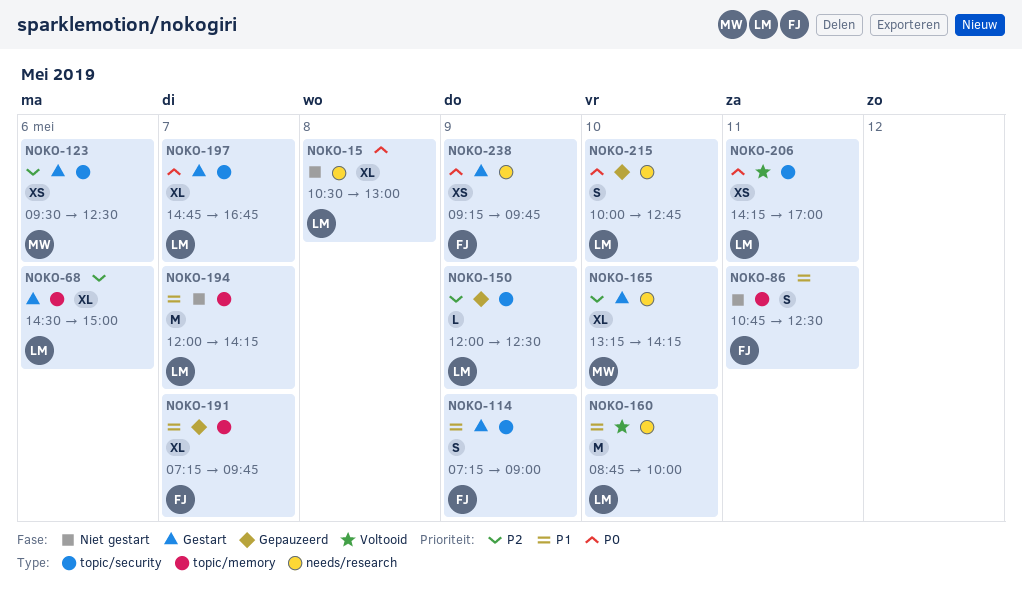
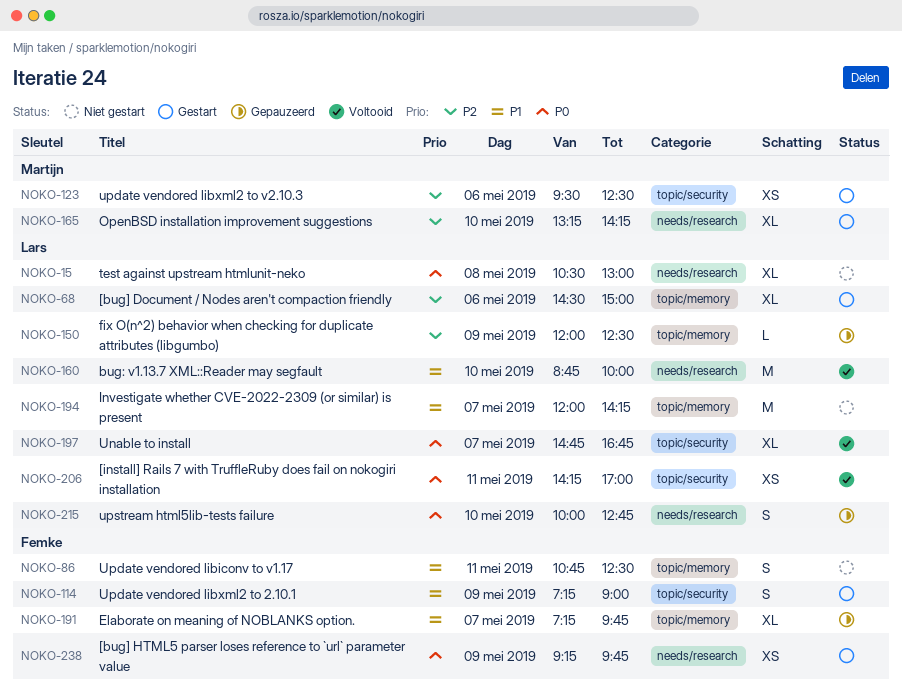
NOKO-150, label: topic/security -> topic/memory
NOKO-197, status: Gestart -> Voltooid

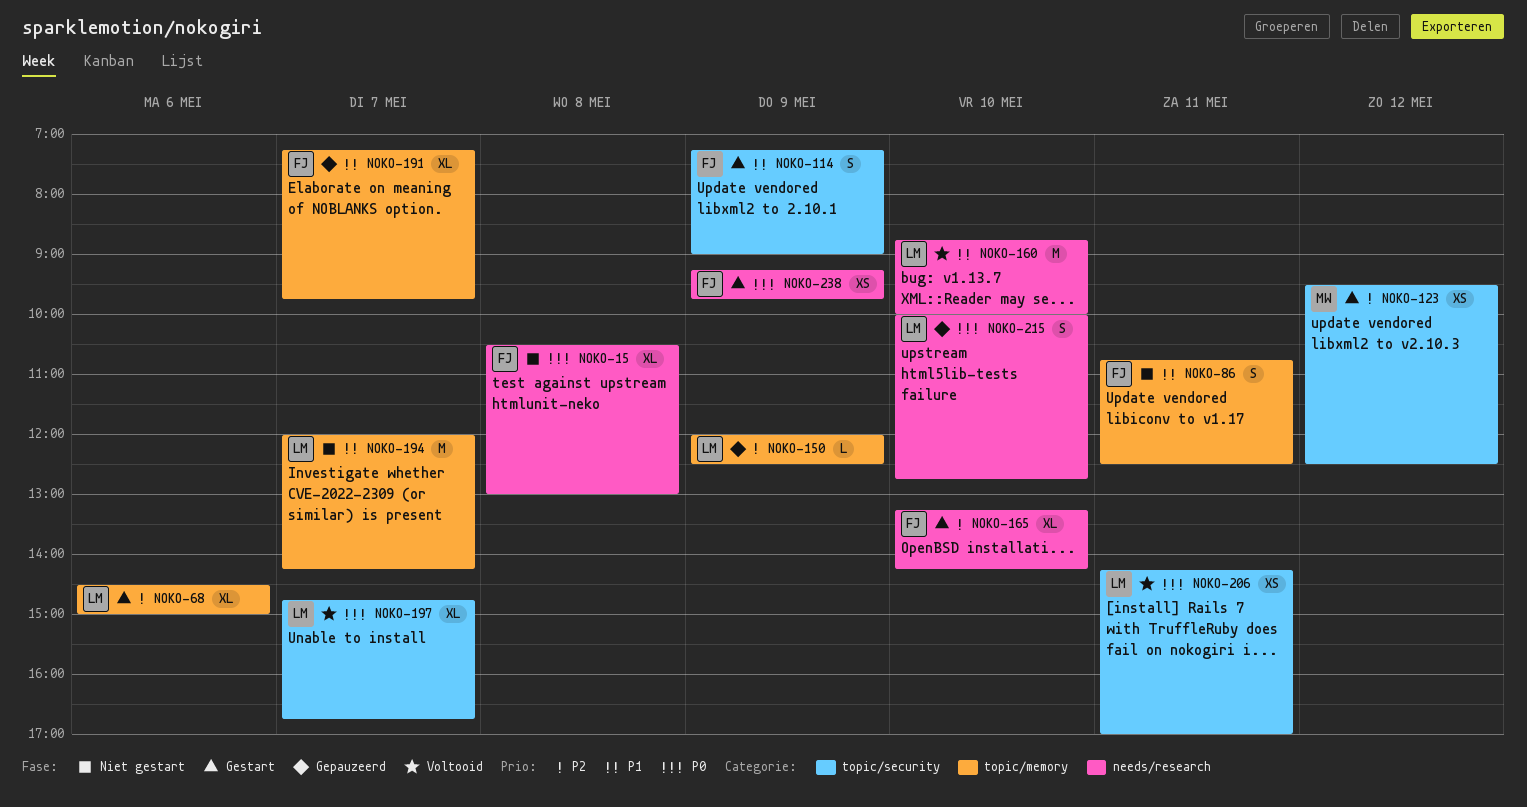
NOKO-15, owner: Lars -> Femke
NOKO-123, day: May 6 -> May 12
NOKO-165, owner: Martijn -> Femke

